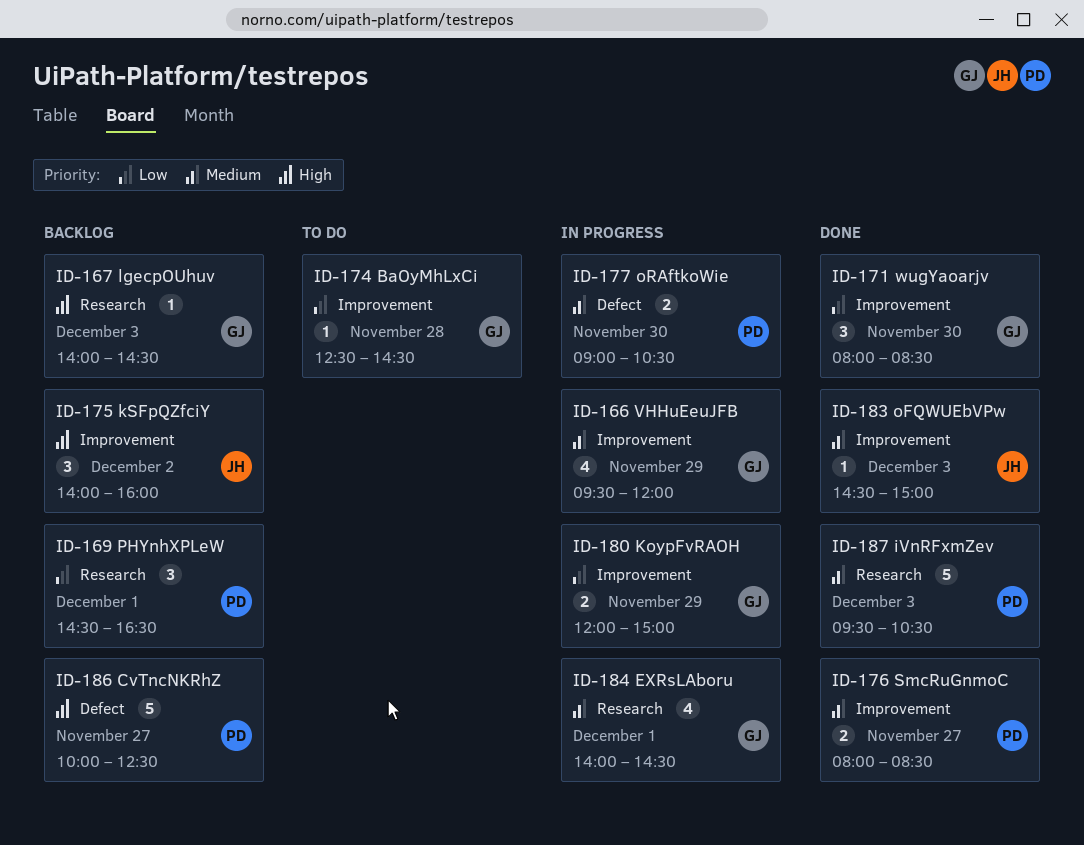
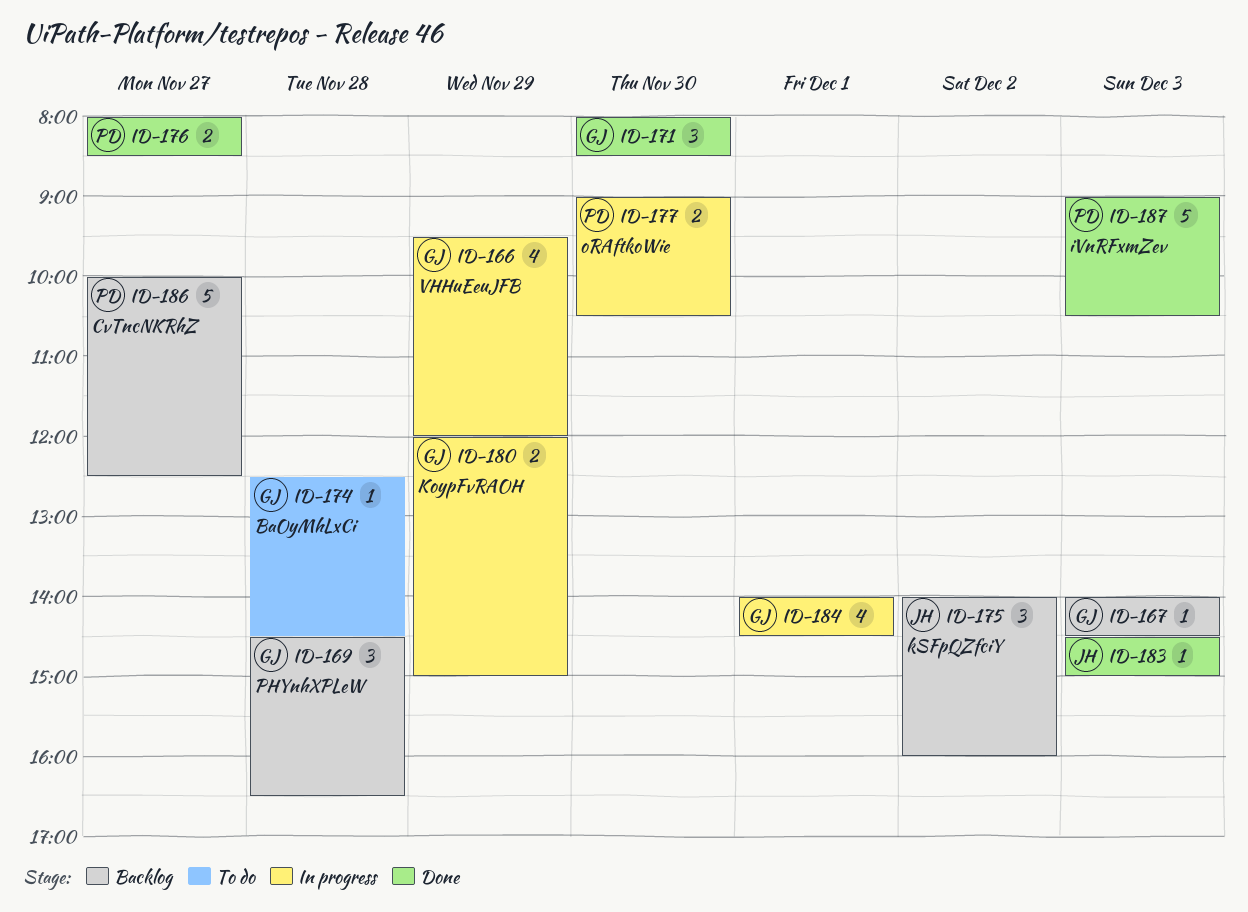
ID-169, owner: PD -> GJ
ID-169, day: Dec 1 -> Nov 28
ID-187, begins: 09:30 -> 09:00

